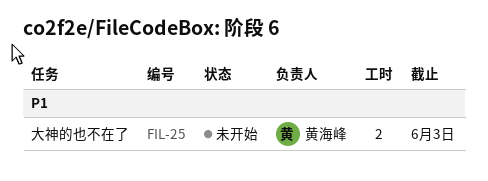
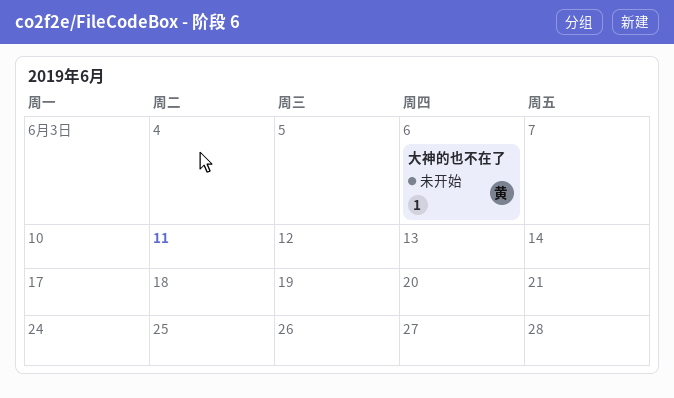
大神的也不在了, estimate: 2 -> 1
大神的也不在了, due: Jun 3 -> Jun 6

